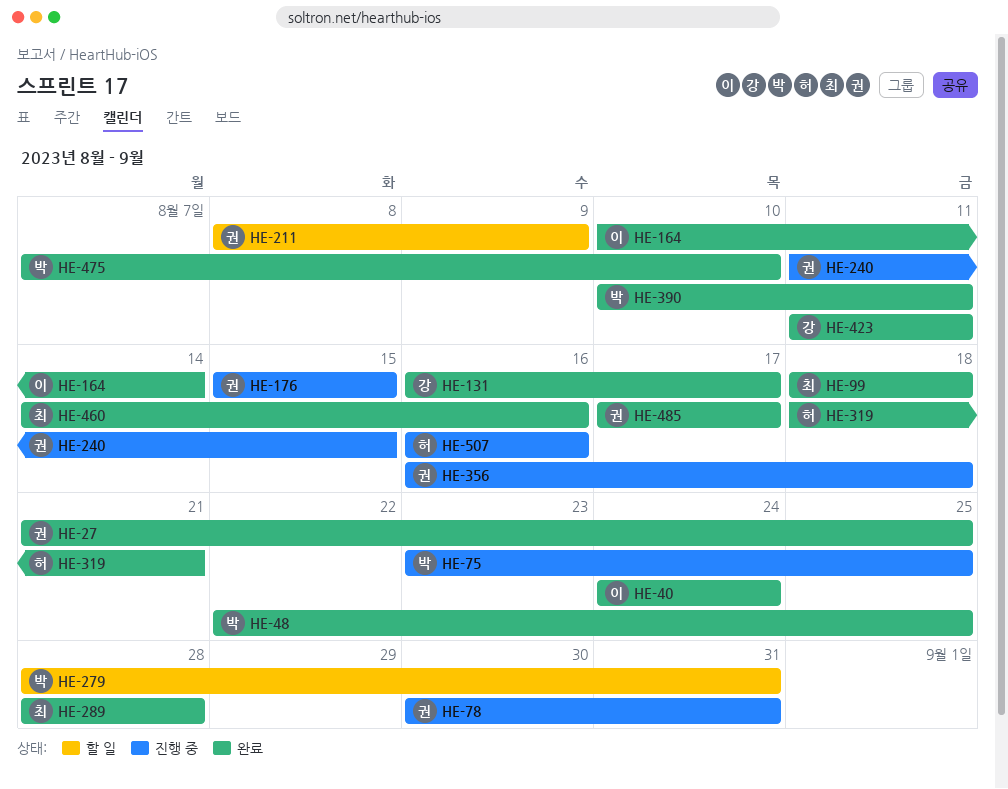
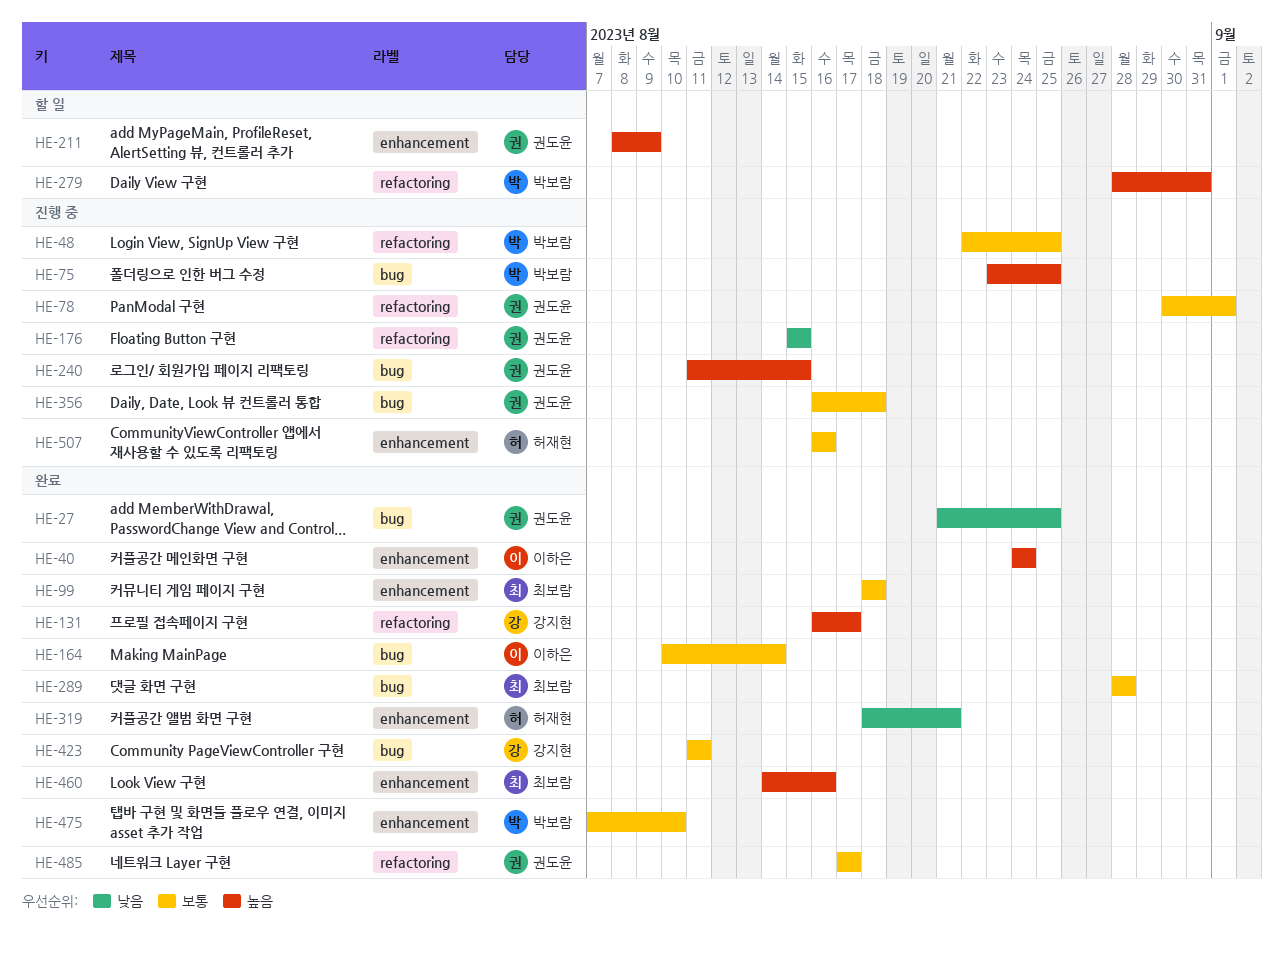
HE-48, status: 완료 -> 진행 중
HE-78, due: Aug 31 -> Sep 1
HE-390: present -> none

